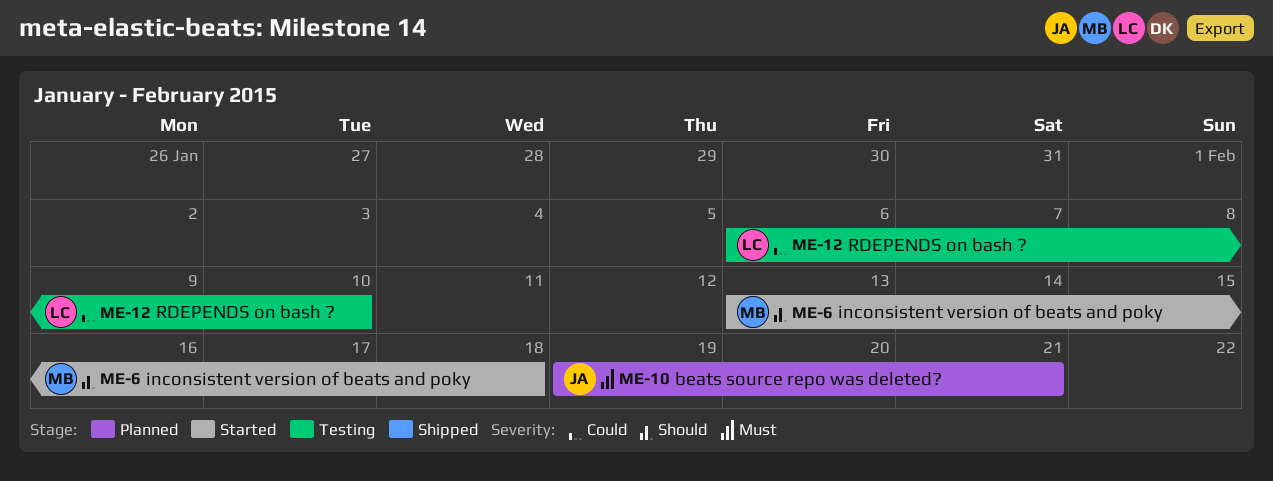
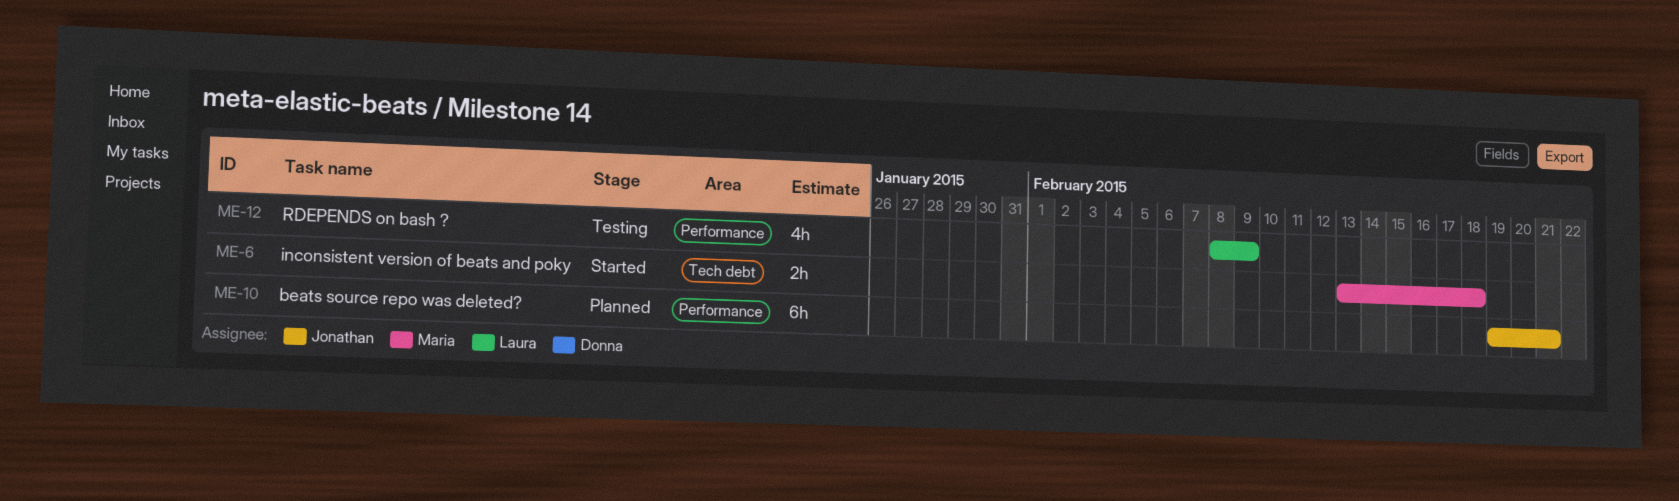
ME-12, start: Feb 6 -> Feb 8
ME-12, due: Feb 10 -> Feb 9

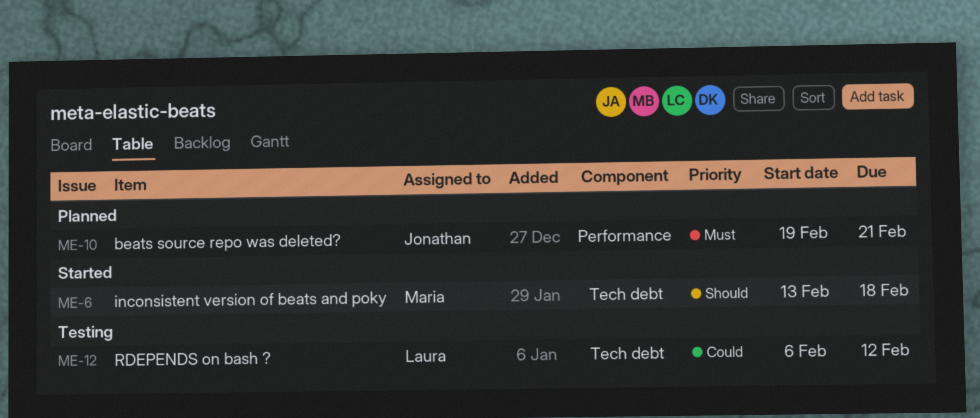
ME-12, label: Performance -> Tech debt
ME-12, start: Feb 8 -> Feb 6
ME-12, due: Feb 9 -> Feb 12

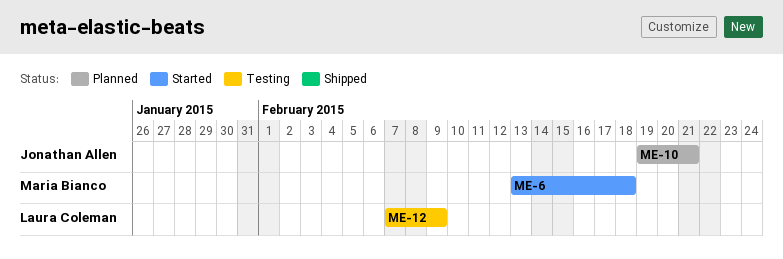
ME-12, start: Feb 6 -> Feb 7
ME-12, due: Feb 12 -> Feb 9

